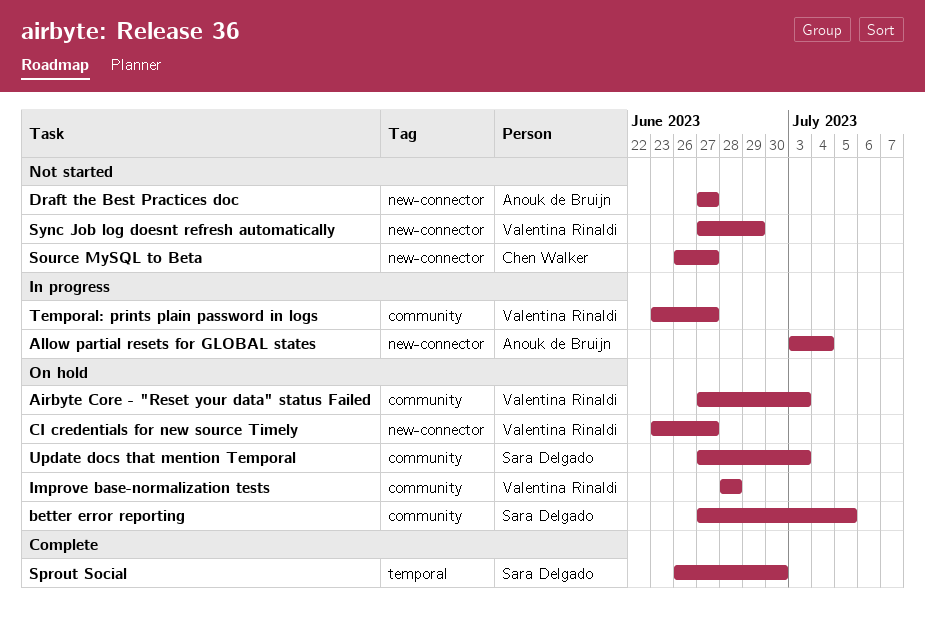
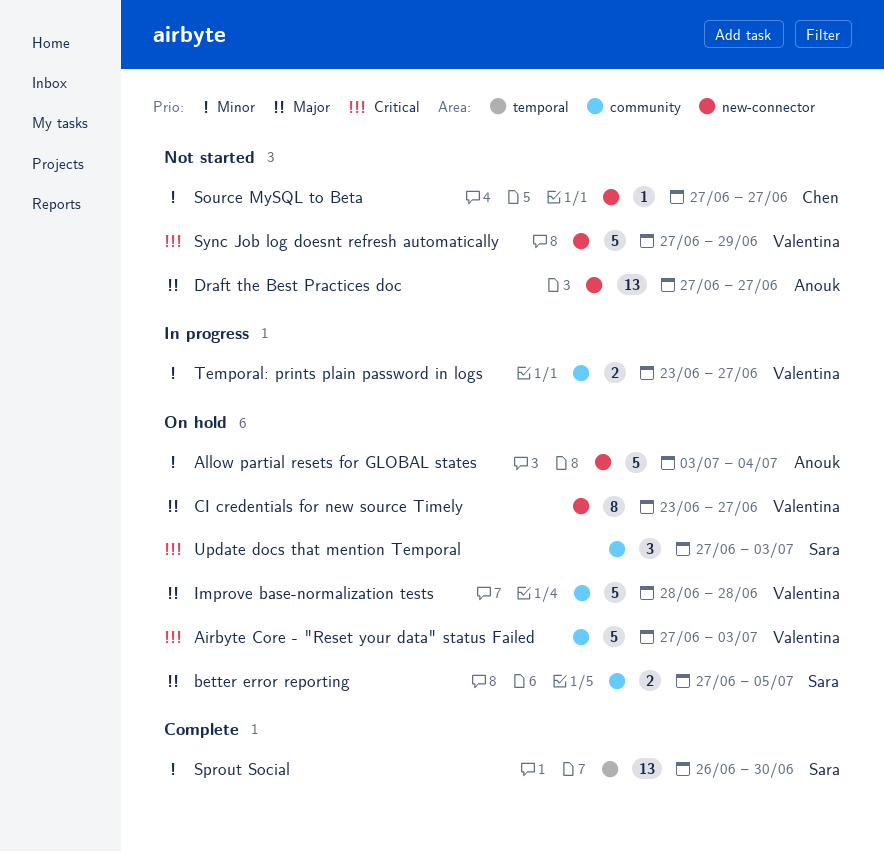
Allow partial resets for GLOBAL states, status: In progress -> On hold
Source MySQL to Beta, start: Jun 26 -> Jun 27

